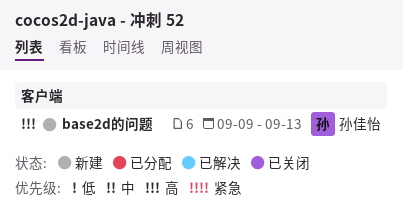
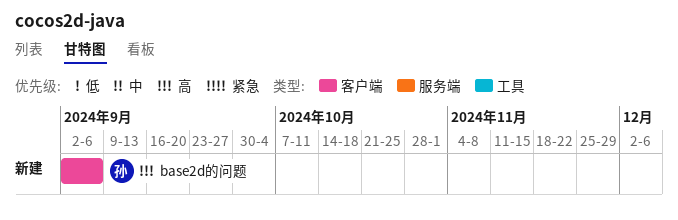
base2d的问题, start: Sep 9 -> Sep 2
base2d的问题, due: Sep 13 -> Sep 6

